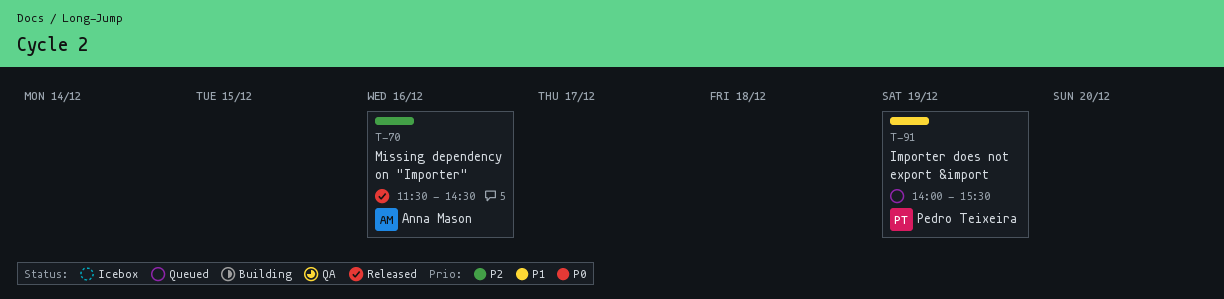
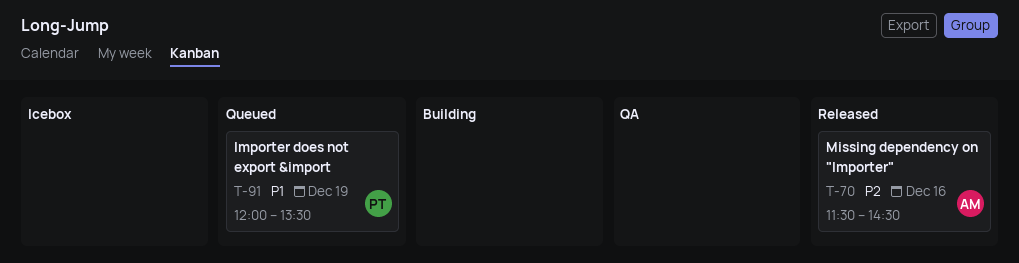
T-91, begins: 14:00 -> 12:00
T-91, ends: 15:30 -> 13:30

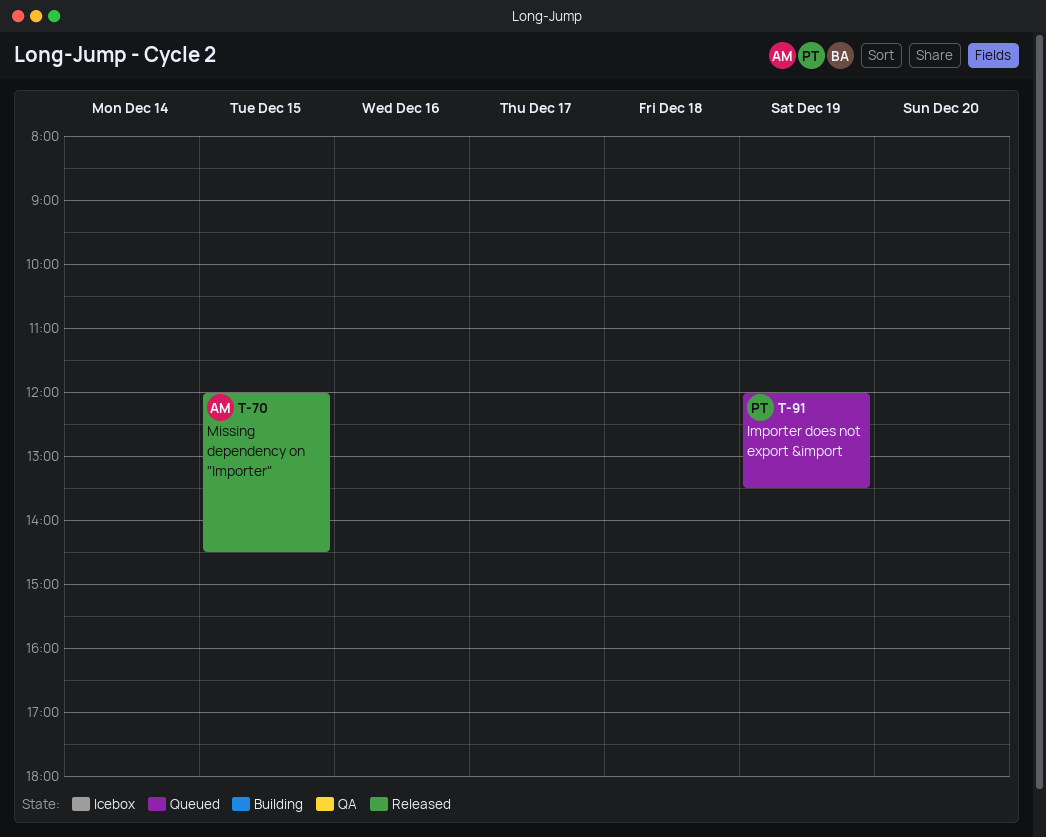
T-70, day: Dec 16 -> Dec 15
T-70, begins: 11:30 -> 12:00

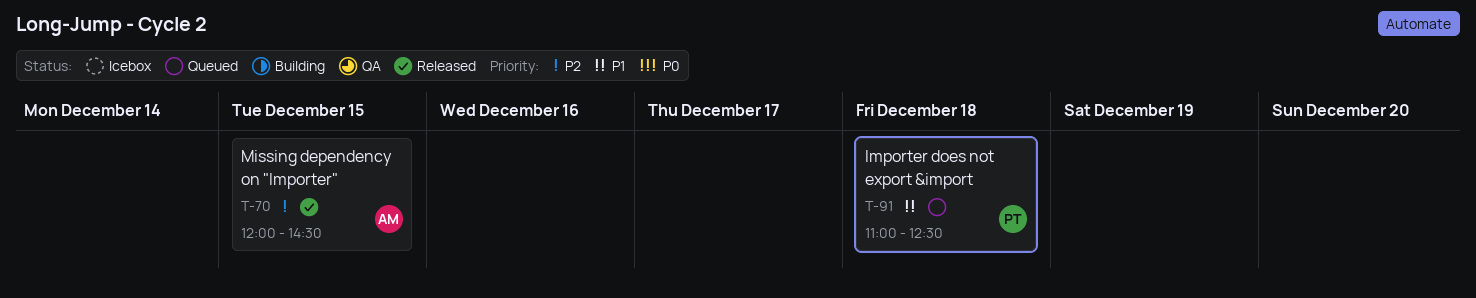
T-91, day: Dec 19 -> Dec 18
T-91, begins: 12:00 -> 11:00
T-91, ends: 13:30 -> 12:30

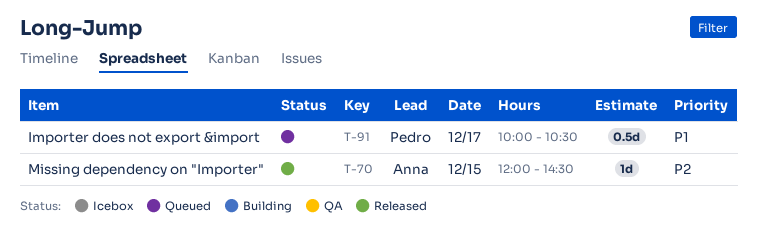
T-91, day: Dec 18 -> Dec 17
T-91, begins: 11:00 -> 10:00
T-91, ends: 12:30 -> 10:30

